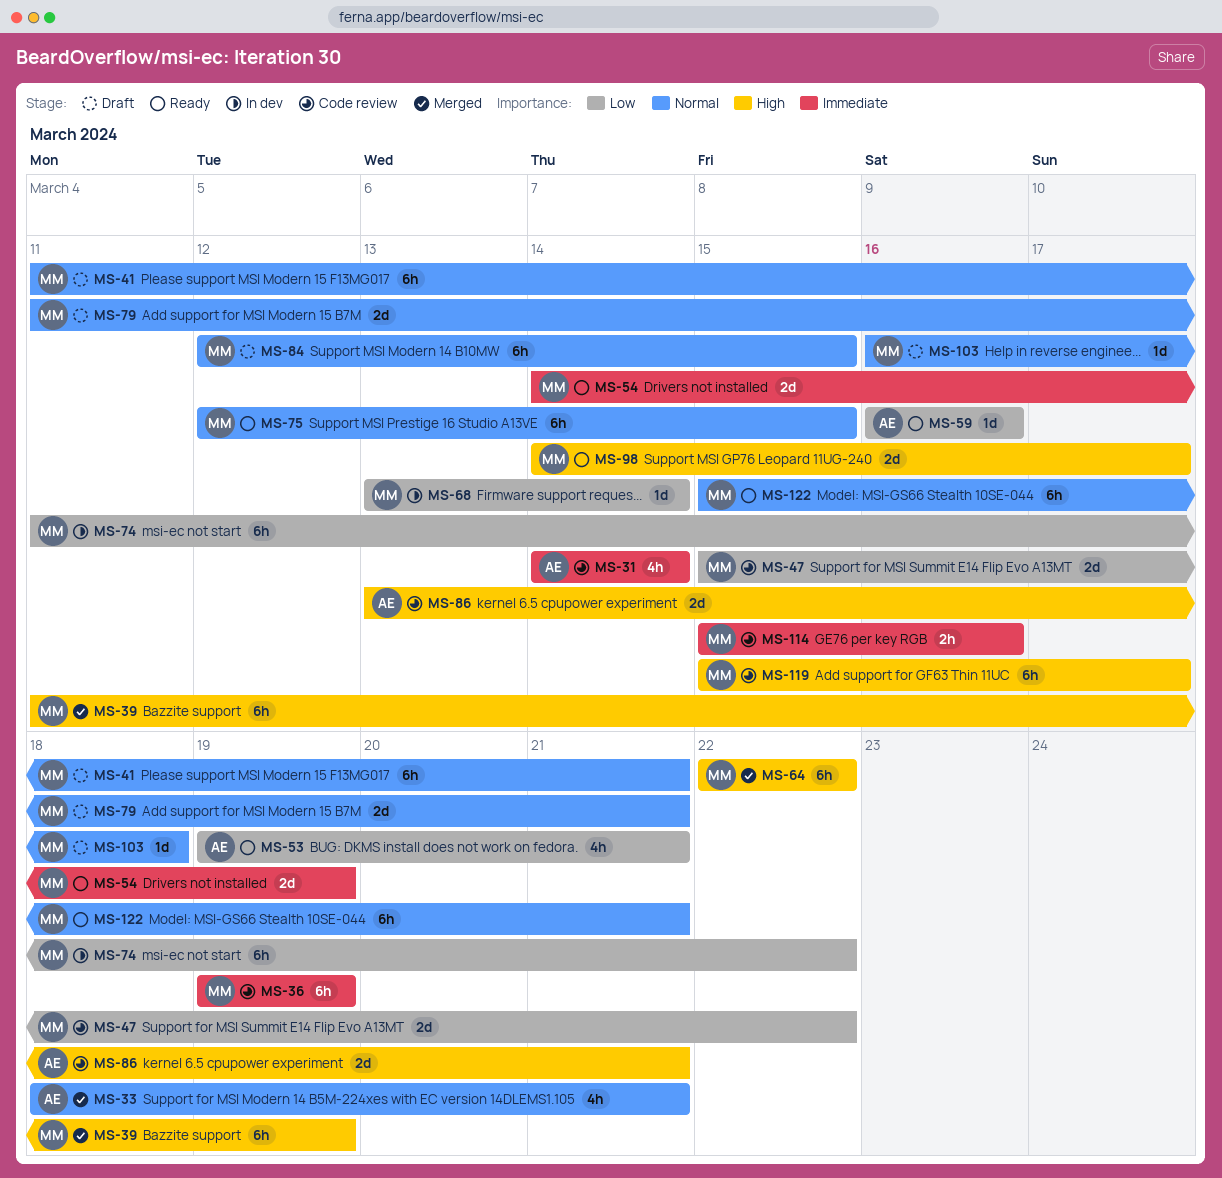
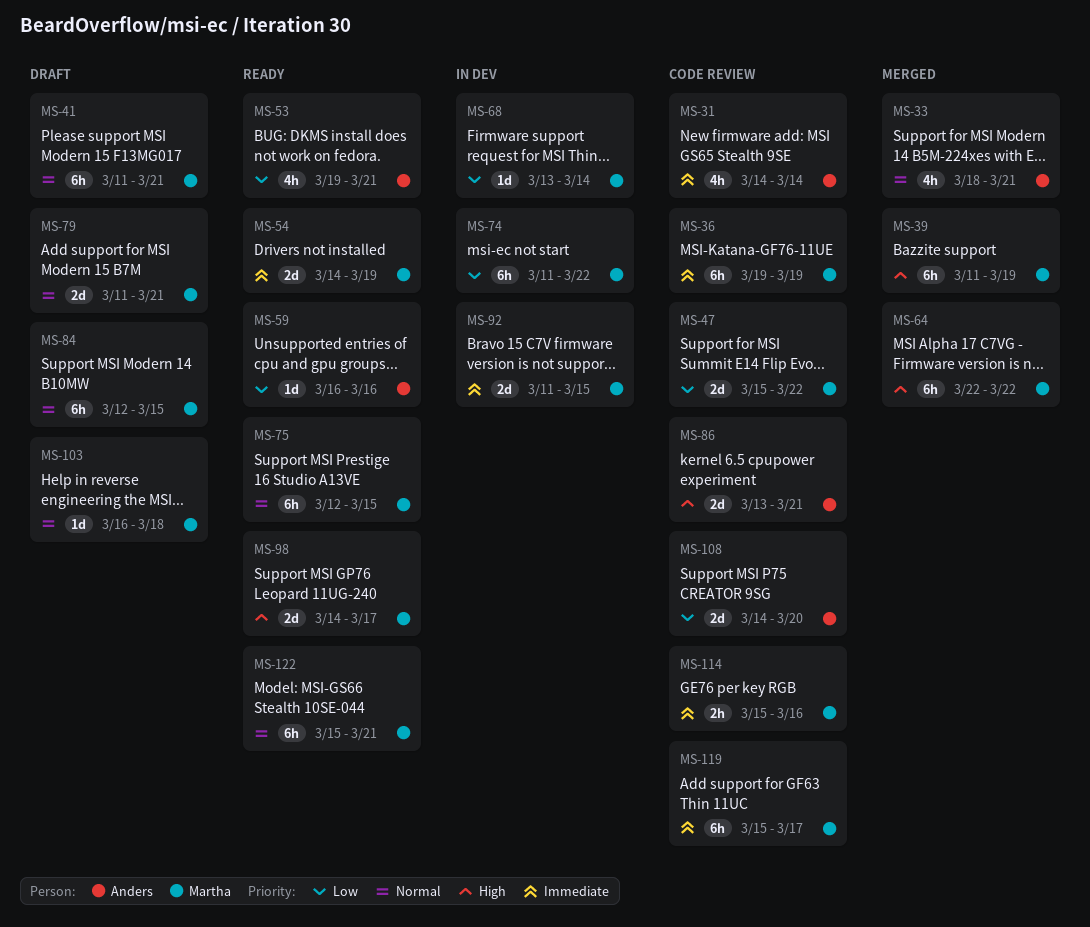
MS-92: none -> present
MS-108: none -> present
MS-119, priority: High -> Immediate

